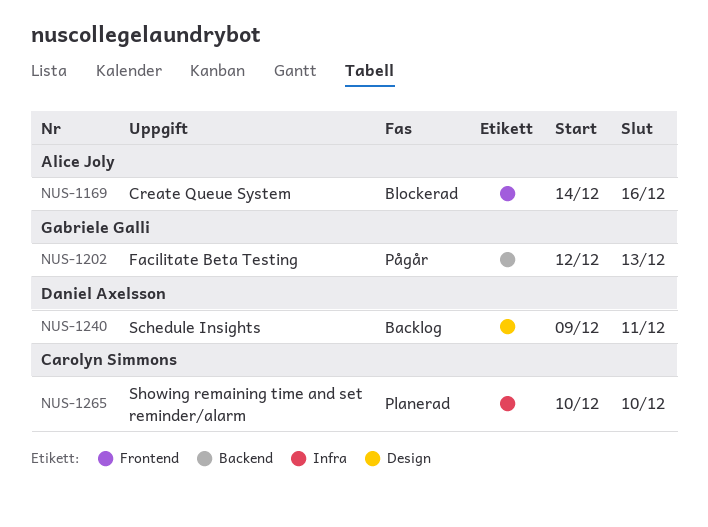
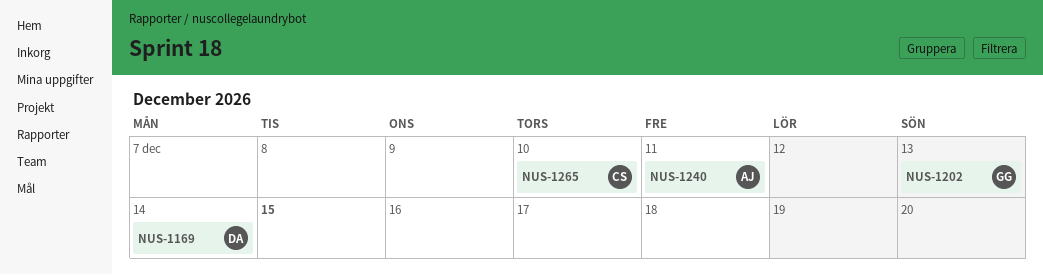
NUS-1169, owner: Alice Joly -> Daniel Axelsson
NUS-1169, due: Dec 16 -> Dec 14
NUS-1240, owner: Daniel Axelsson -> Alice Joly

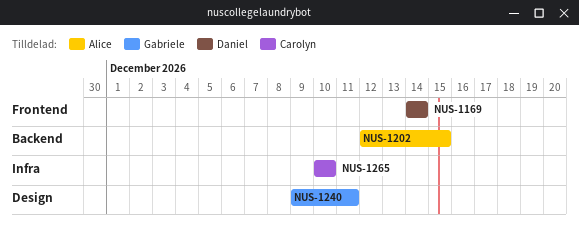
NUS-1202, owner: Gabriele -> Alice
NUS-1202, due: Dec 13 -> Dec 15
NUS-1240, owner: Alice -> Gabriele

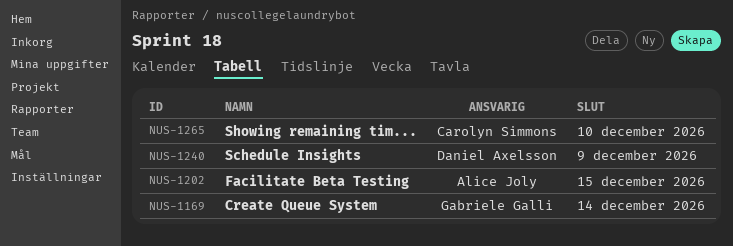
NUS-1169, owner: Daniel Axelsson -> Gabriele Galli
NUS-1240, owner: Gabriele Galli -> Daniel Axelsson
NUS-1240, due: Dec 11 -> Dec 9

